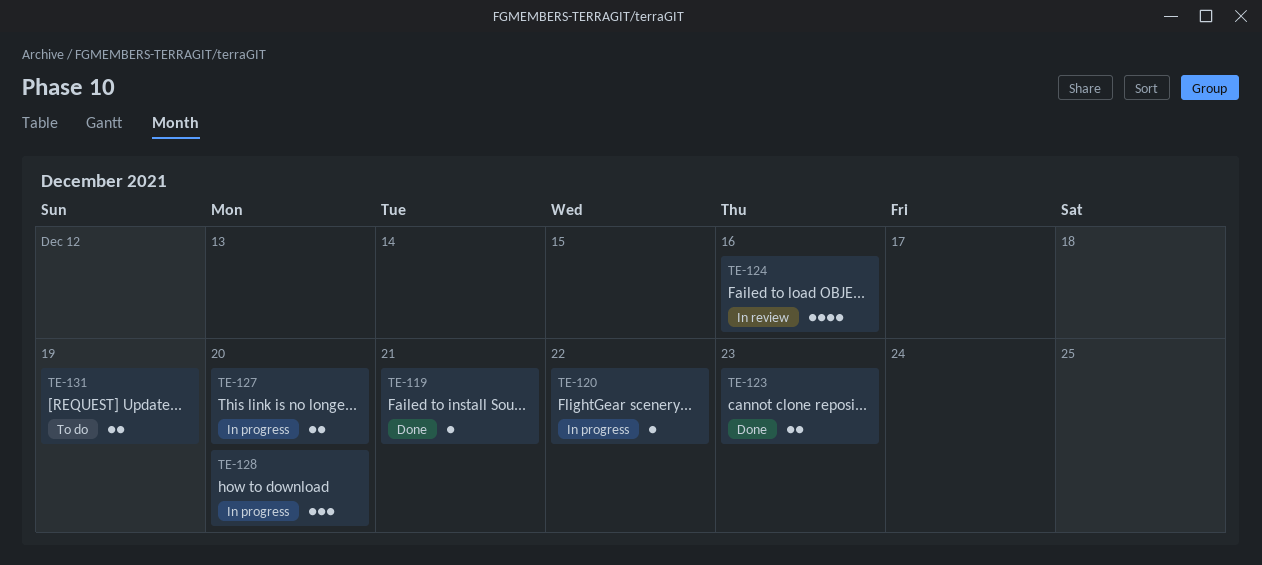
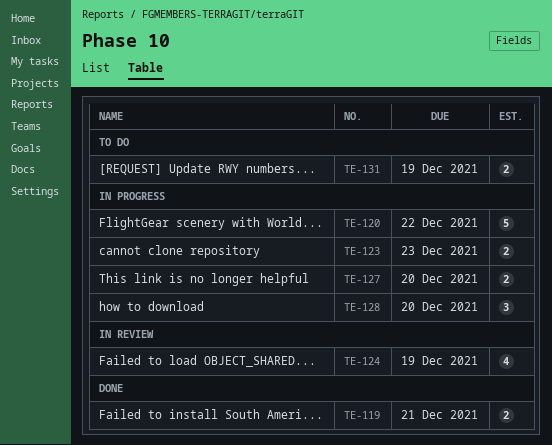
TE-119, estimate: 1 -> 2
TE-120, estimate: 1 -> 5
TE-123, status: Done -> In progress
TE-124, due: Dec 16 -> Dec 19

